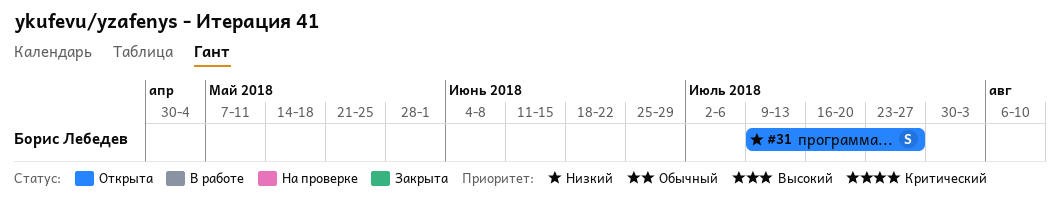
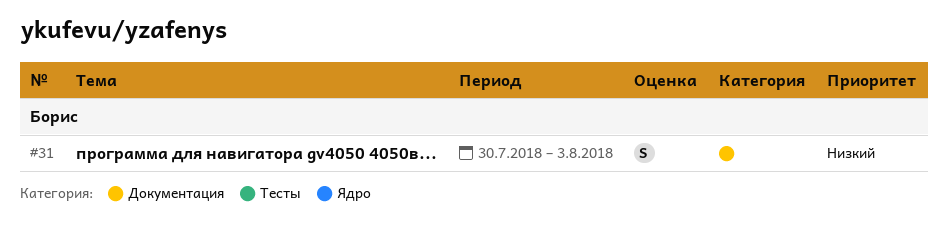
#31, start: Jul 9 -> Jul 30
#31, due: Jul 27 -> Aug 3

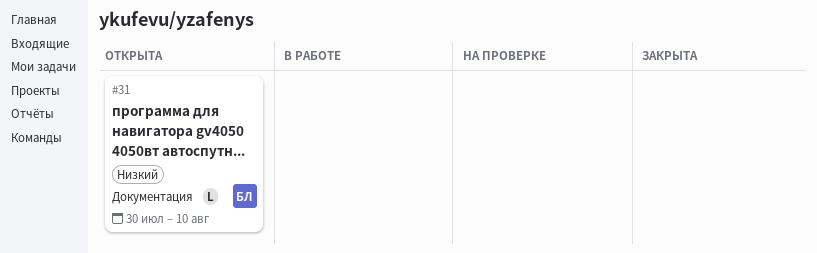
#31, estimate: S -> L
#31, due: Aug 3 -> Aug 10

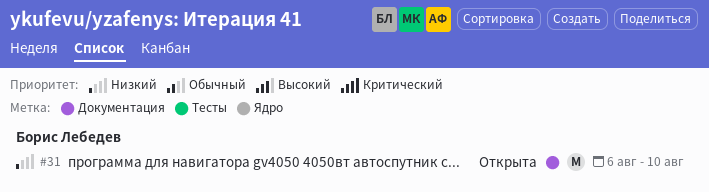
#31, estimate: L -> M
#31, start: Jul 30 -> Aug 6

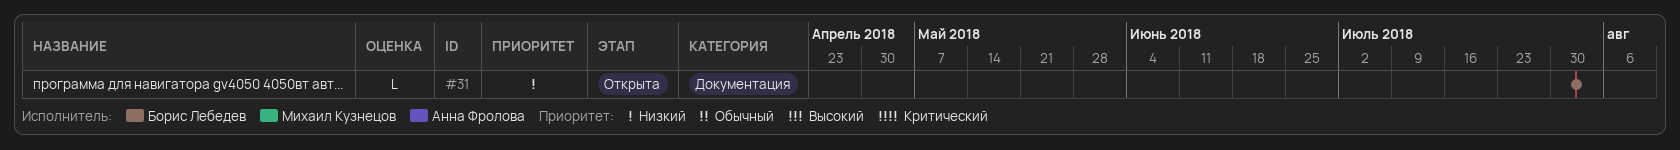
#31, estimate: M -> L
#31, start: Aug 6 -> Jul 30
#31, due: Aug 10 -> Aug 3

